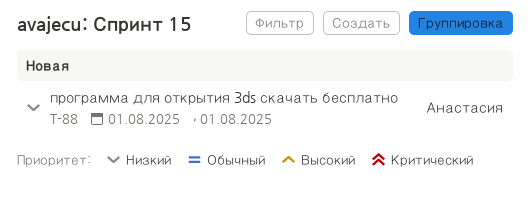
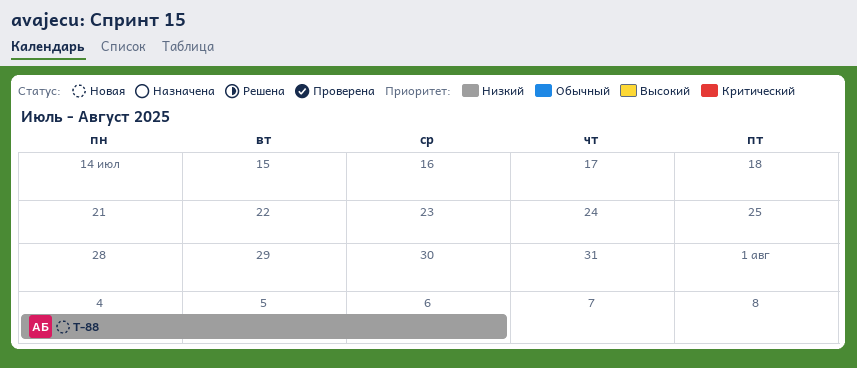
T-88, start: Aug 1 -> Aug 4
T-88, due: Aug 1 -> Aug 6

